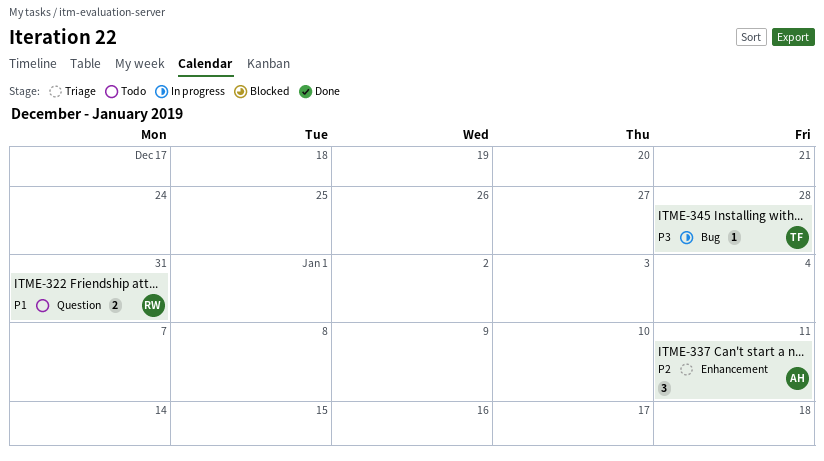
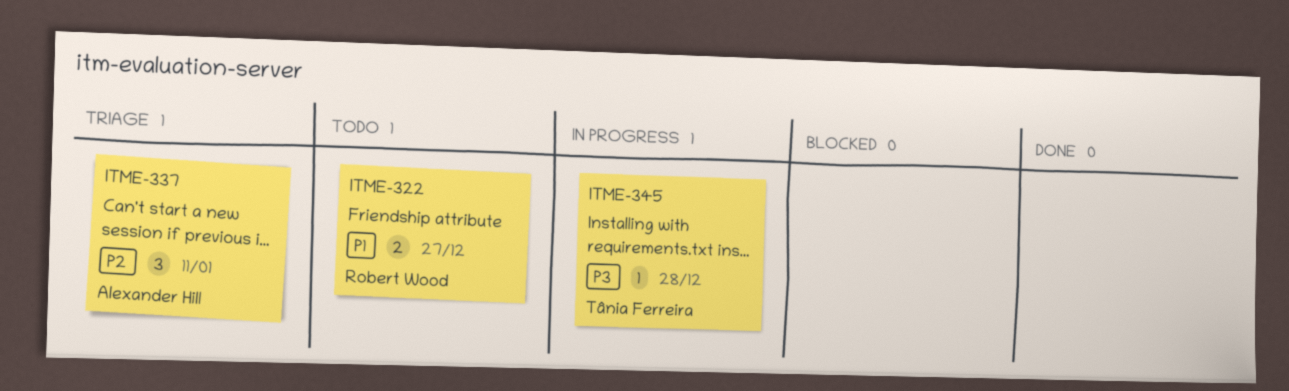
ITME-322, due: Dec 31 -> Dec 27

